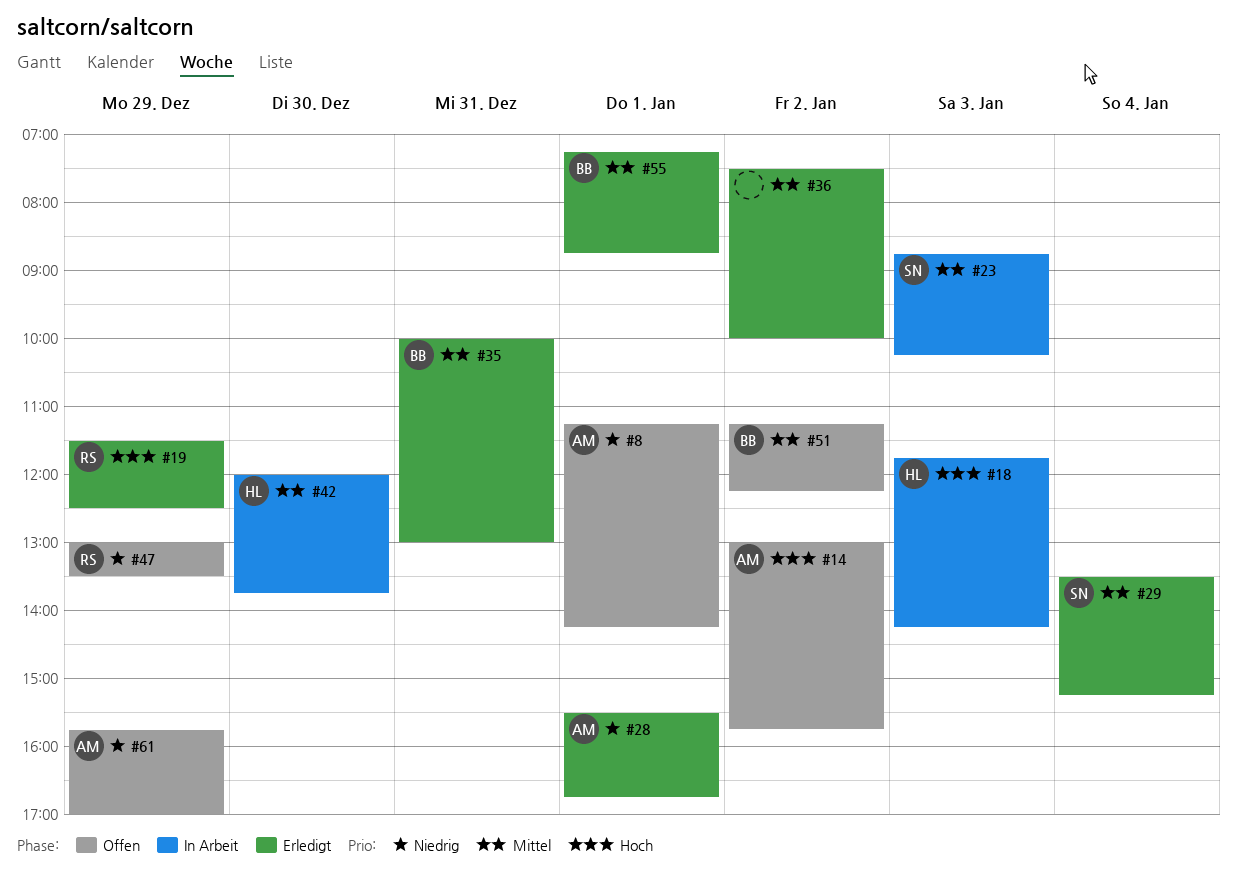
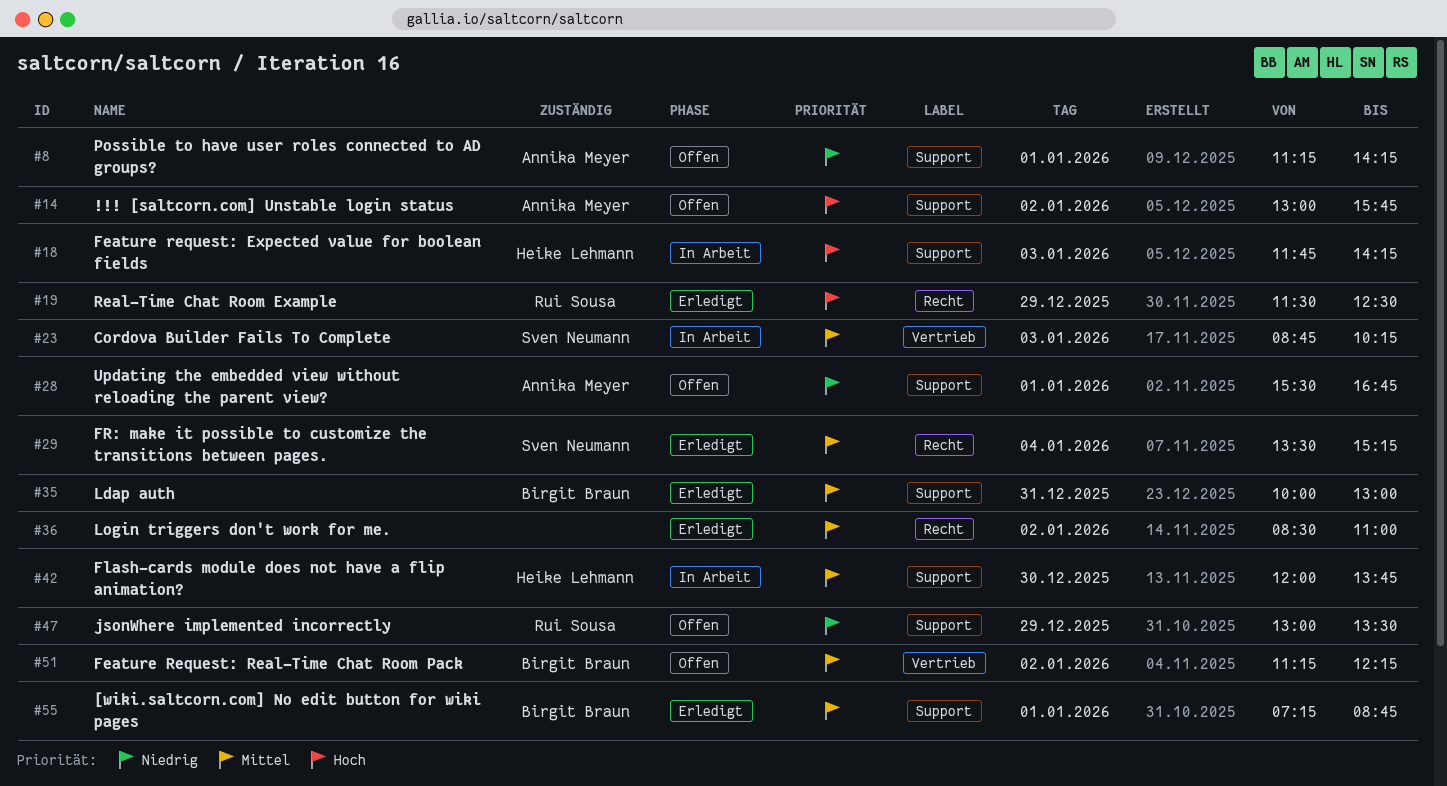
#28, status: Erledigt -> Offen
#36, begins: 07:30 -> 08:30
#36, ends: 10:00 -> 11:00
#61: present -> none

